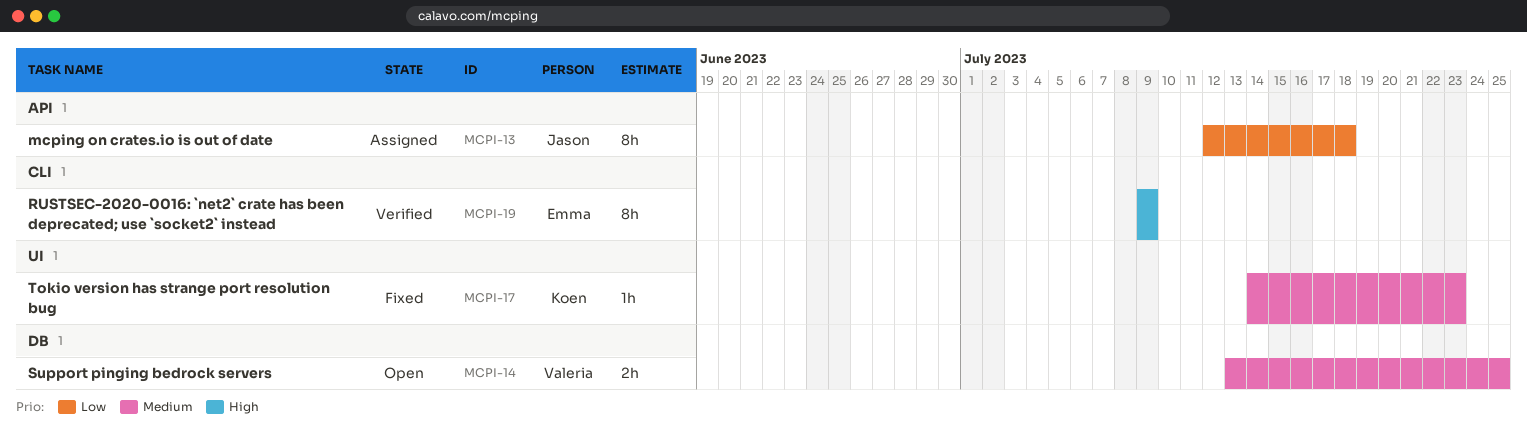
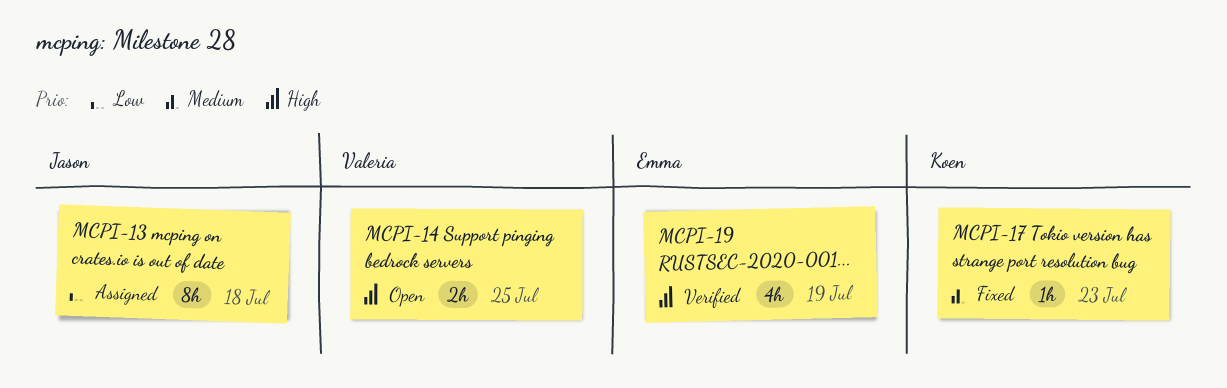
MCPI-14, priority: Medium -> High
MCPI-19, estimate: 8h -> 4h
MCPI-19, due: Jul 9 -> Jul 19

